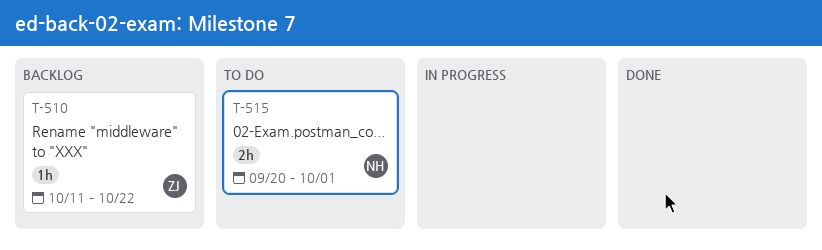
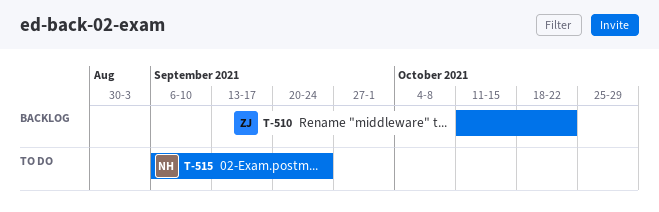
T-515, start: Sep 20 -> Sep 6
T-515, due: Oct 1 -> Sep 24

